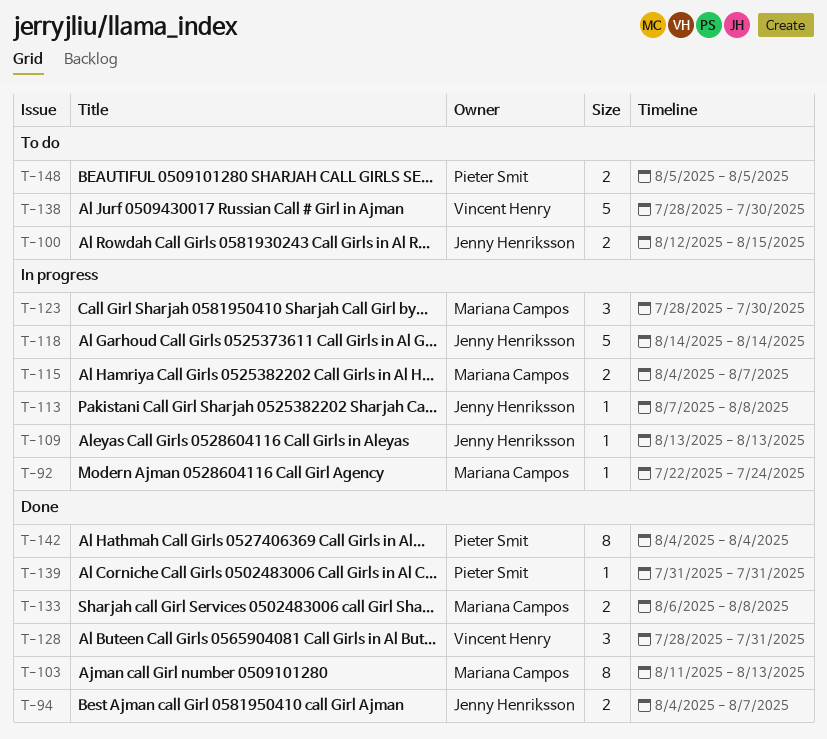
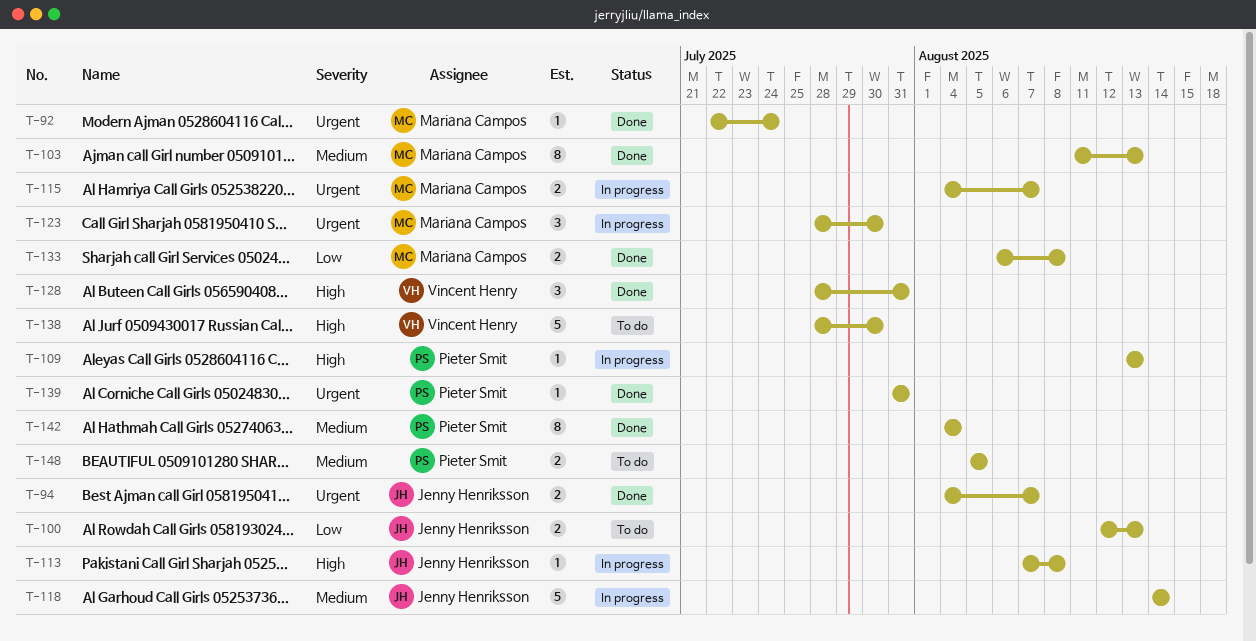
T-92, status: In progress -> Done
T-100, due: Aug 15 -> Aug 13
T-109, owner: Jenny Henriksson -> Pieter Smit

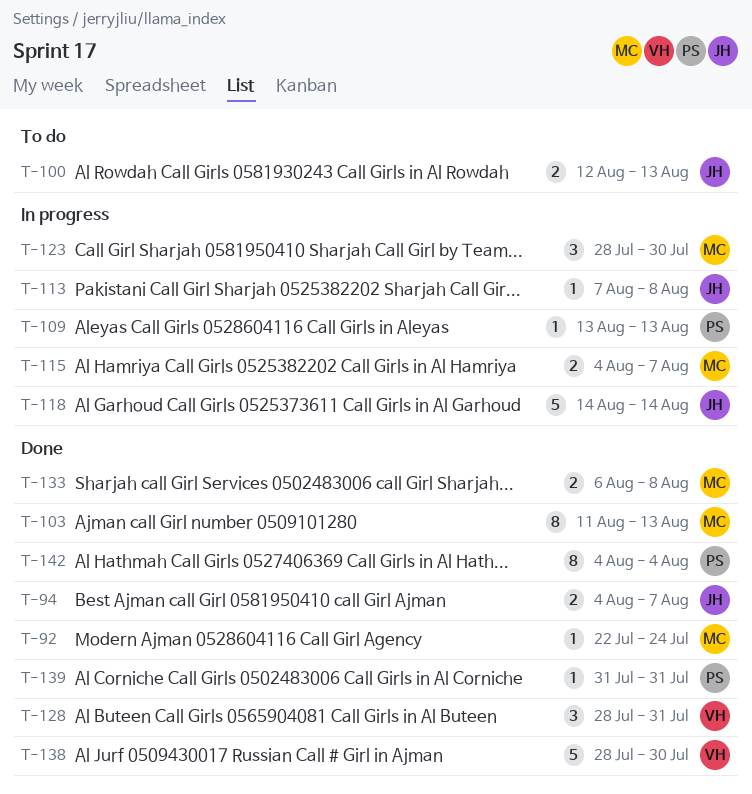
T-138, status: To do -> Done
T-148: present -> none

